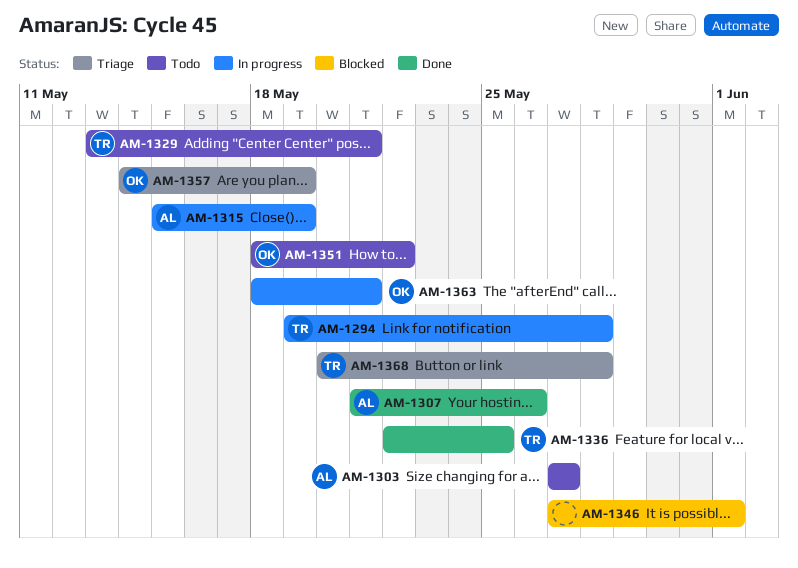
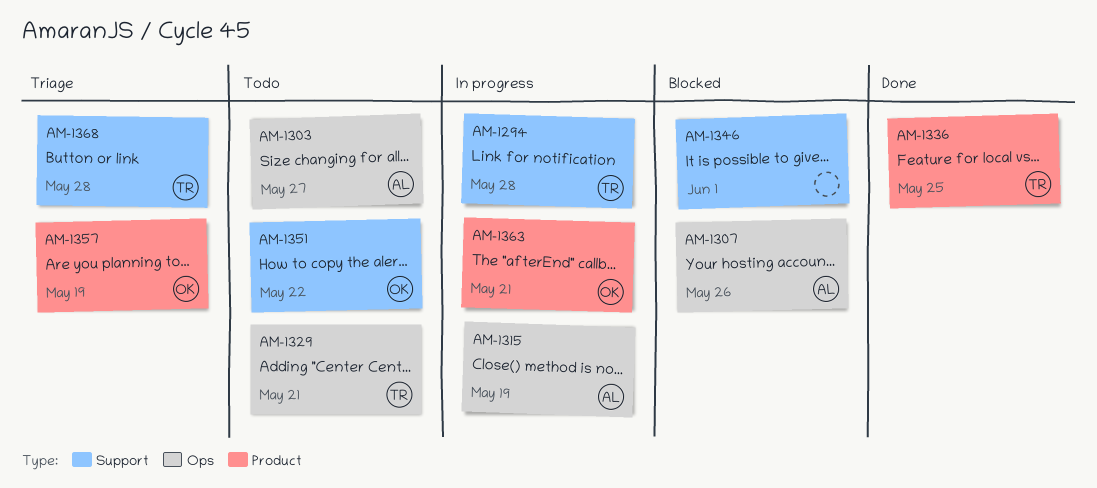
AM-1307, status: Done -> Blocked

